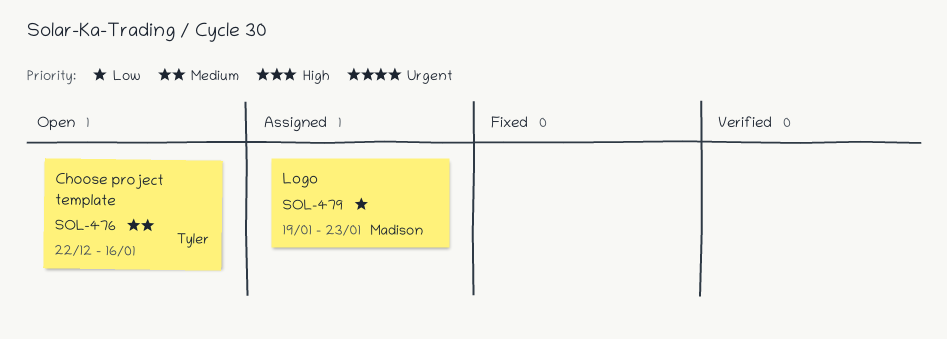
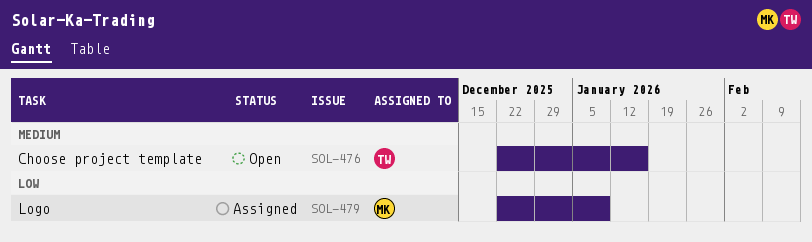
SOL-479, start: Jan 19 -> Dec 22
SOL-479, due: Jan 23 -> Jan 9

